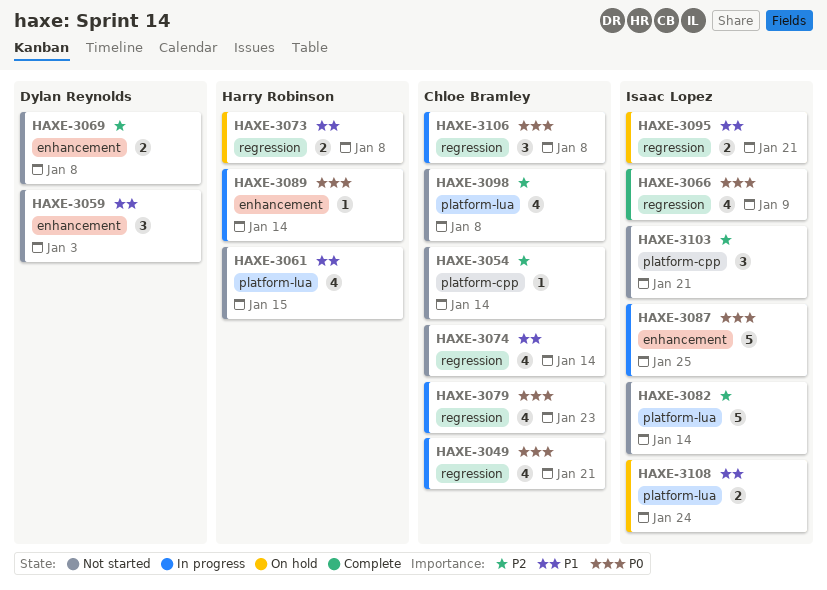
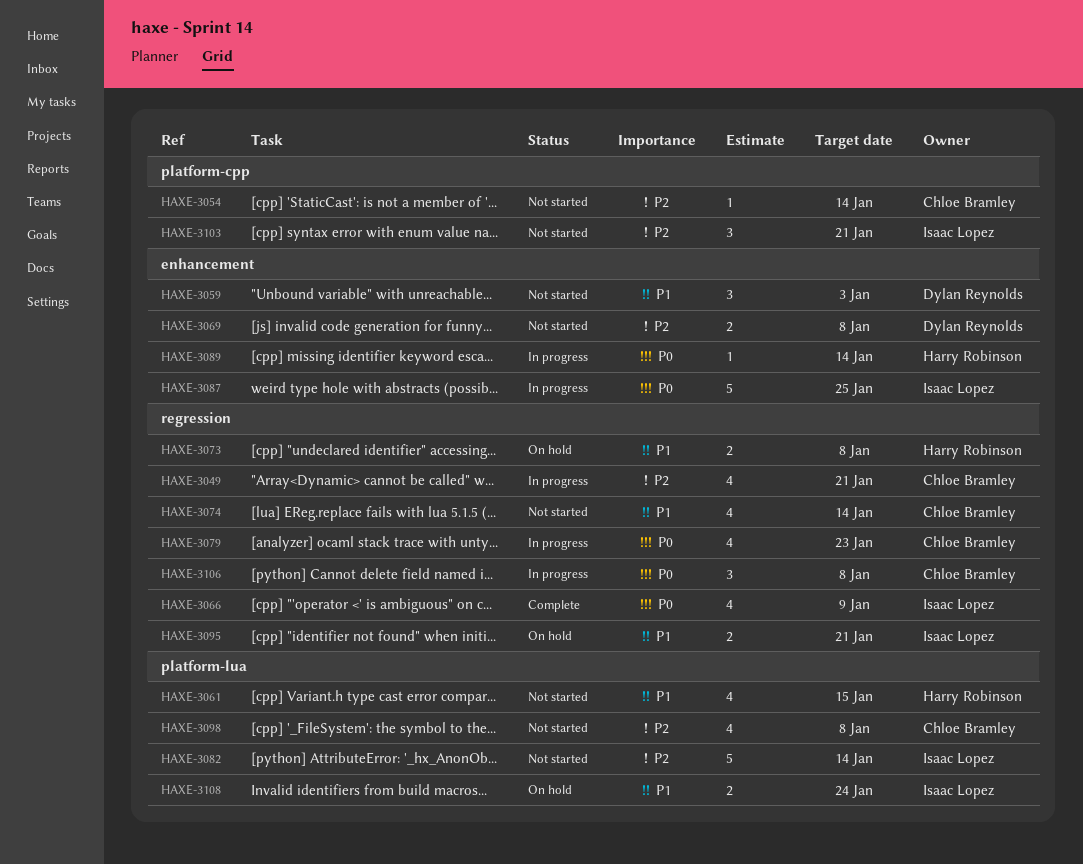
HAXE-3049, priority: P0 -> P2

